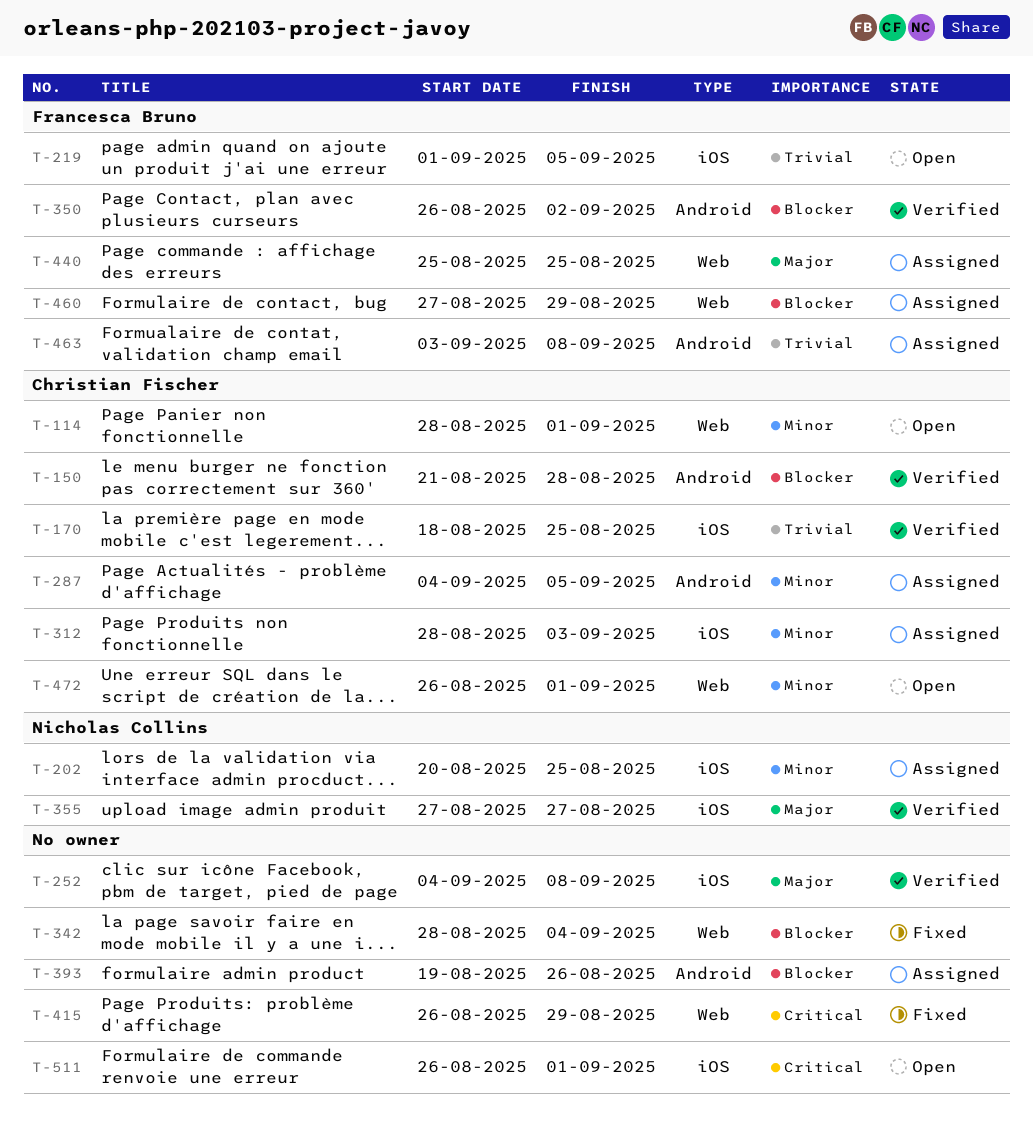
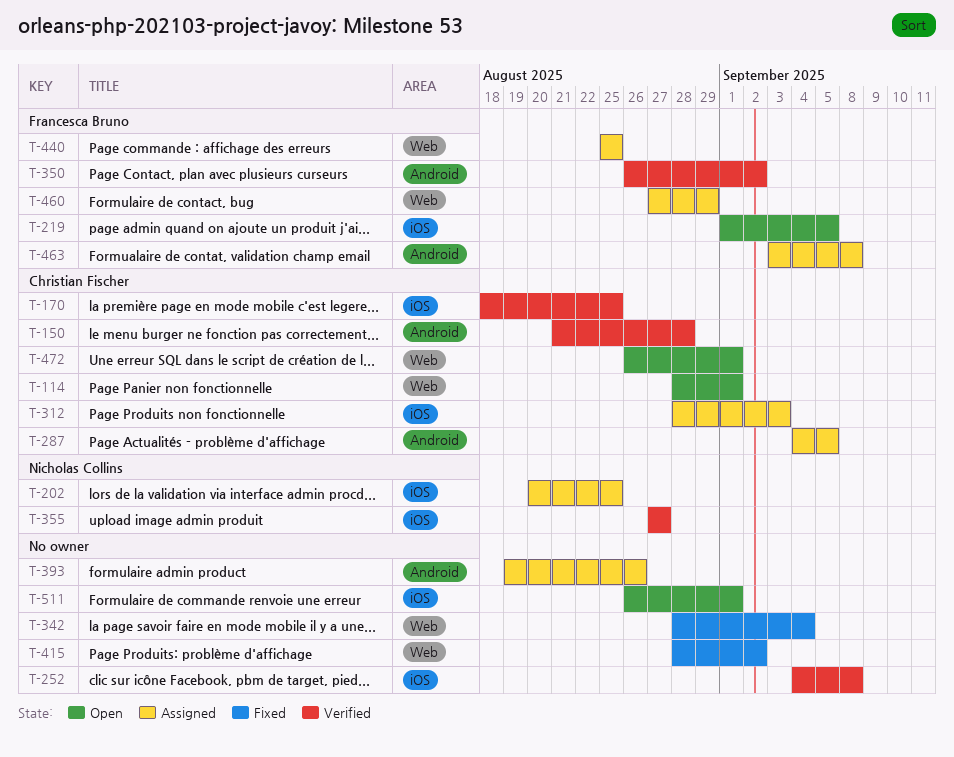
T-415, start: Aug 26 -> Aug 28
T-415, due: Aug 29 -> Sep 2

